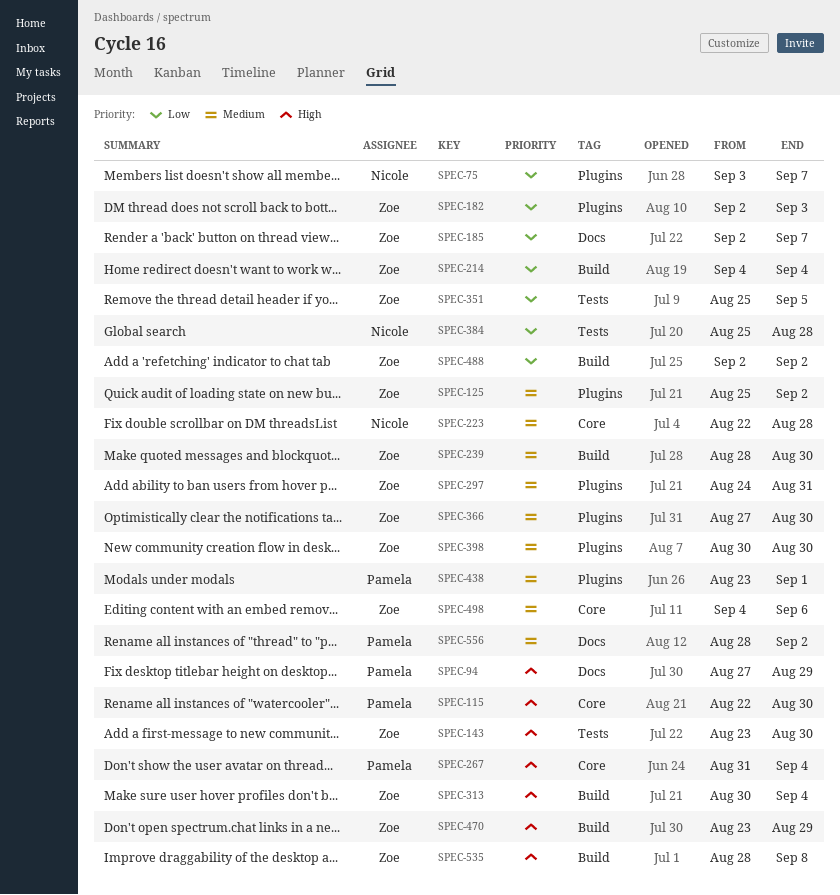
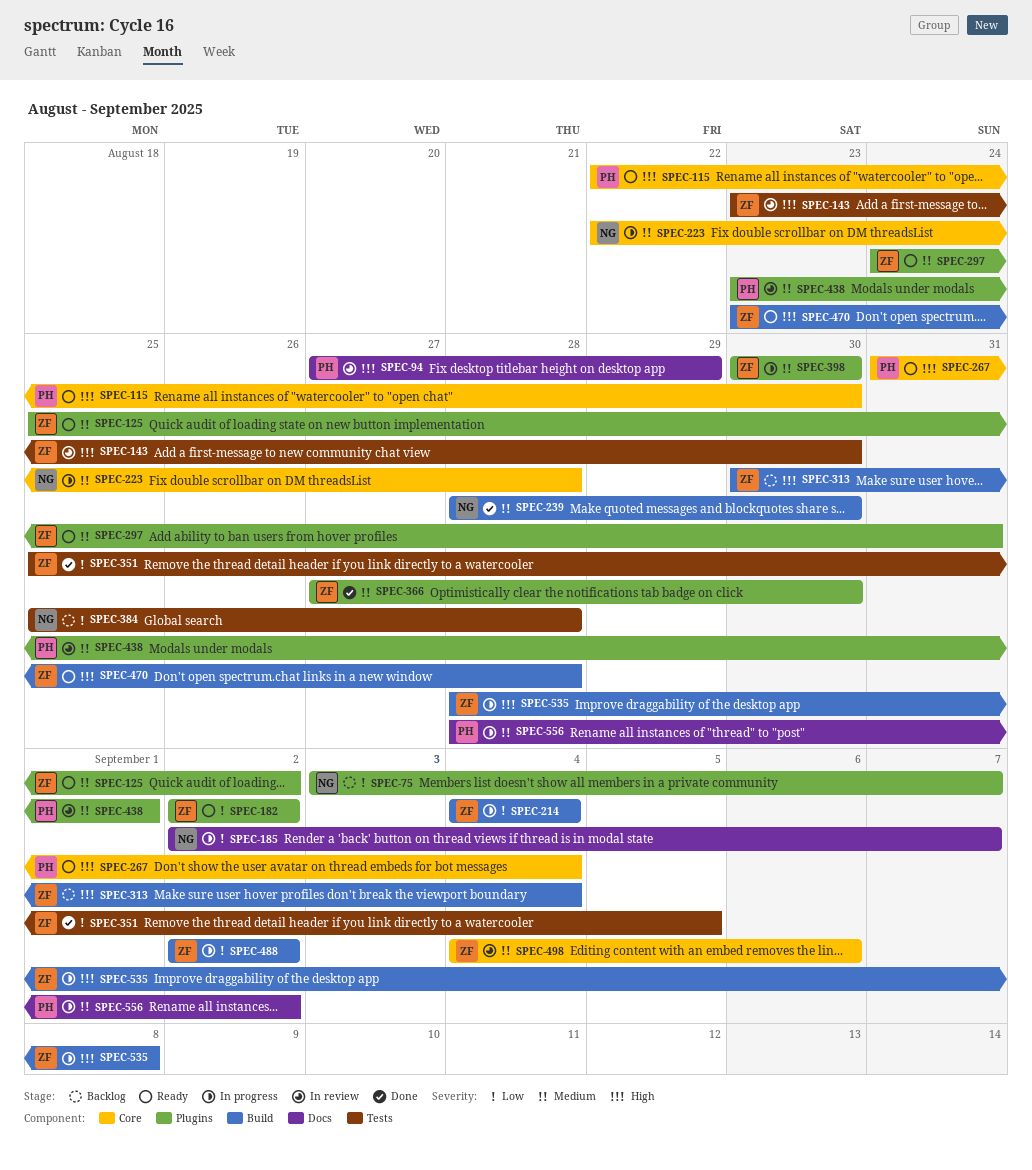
SPEC-182, due: Sep 3 -> Sep 2
SPEC-185, owner: Zoe -> Nicole
SPEC-239, owner: Zoe -> Nicole
SPEC-470, due: Aug 29 -> Aug 28

